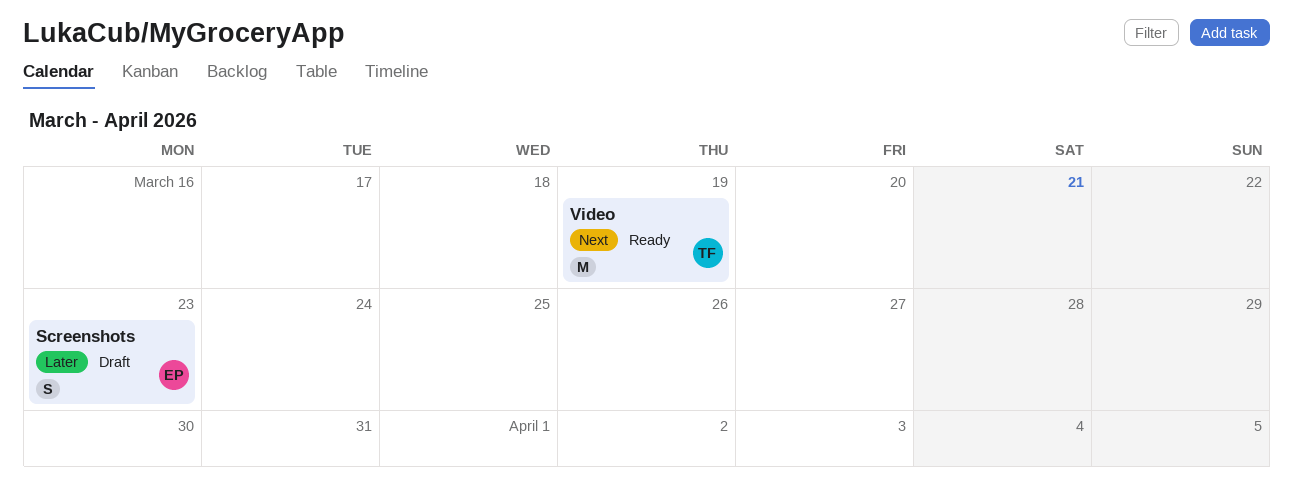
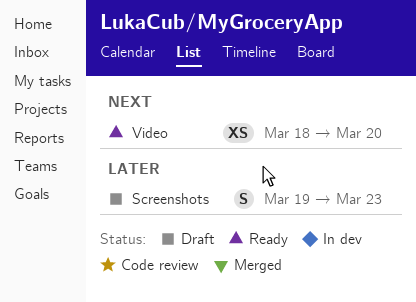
Video, estimate: M -> XS
Video, due: Mar 19 -> Mar 20

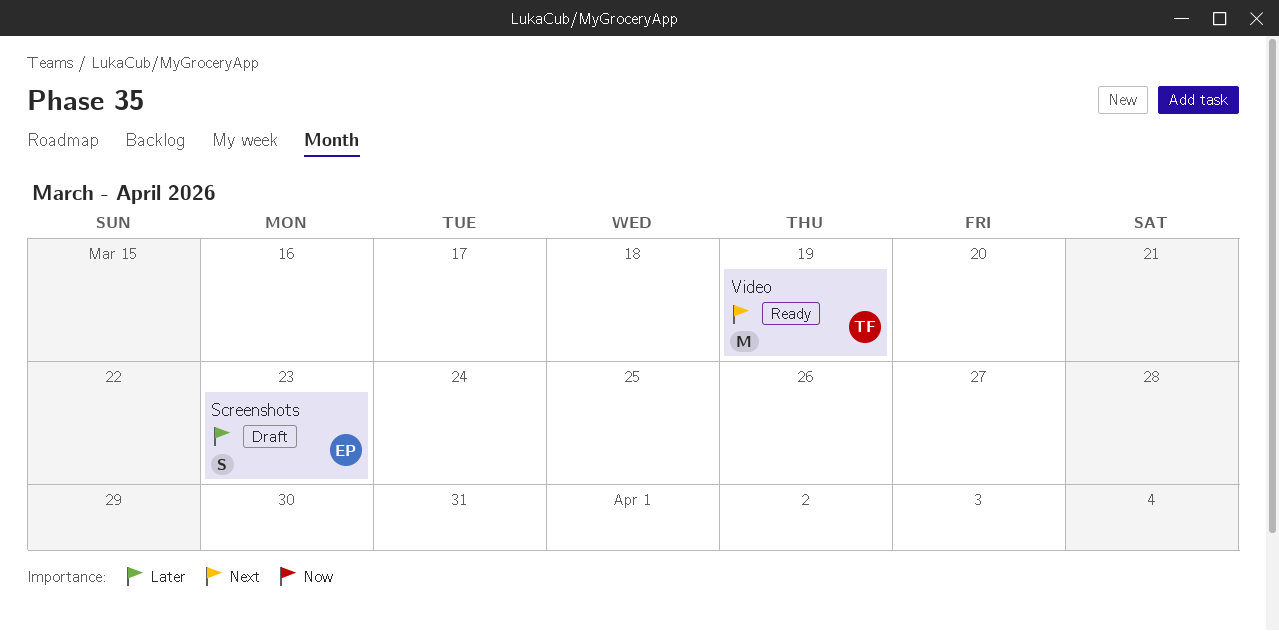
Video, estimate: XS -> M
Video, due: Mar 20 -> Mar 19

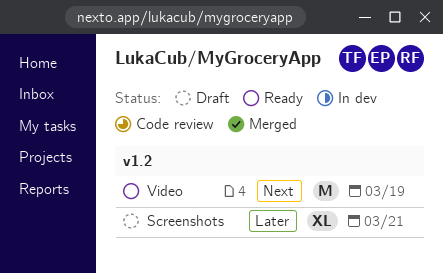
Screenshots, estimate: S -> XL
Screenshots, due: Mar 23 -> Mar 21

